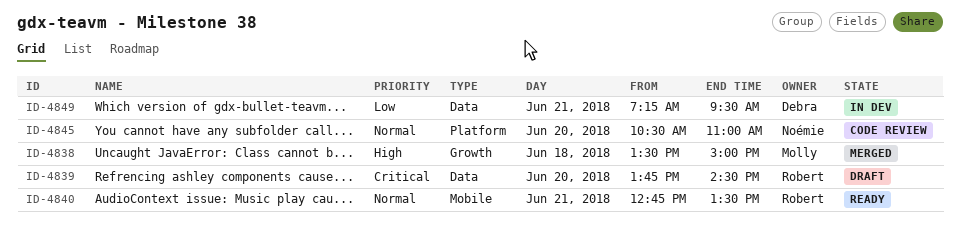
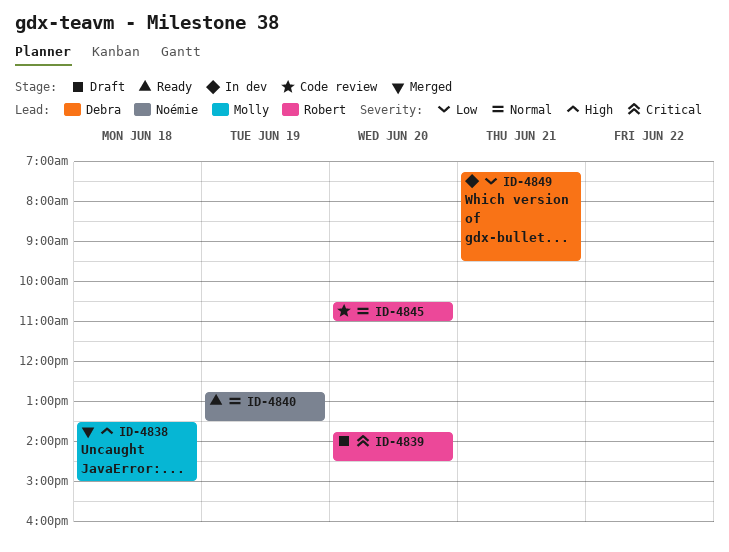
ID-4840, owner: Robert -> Noémie
ID-4840, day: Jun 21 -> Jun 19
ID-4845, owner: Noémie -> Robert

